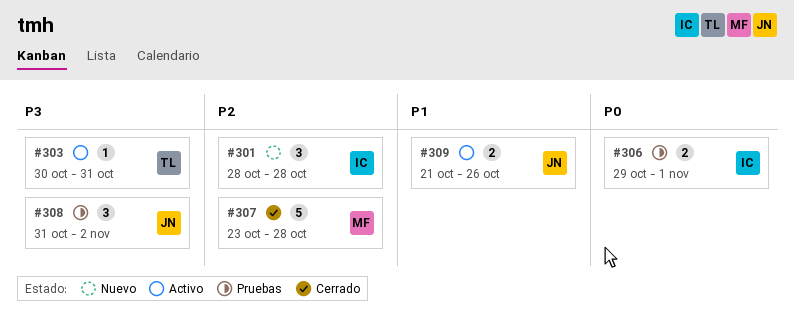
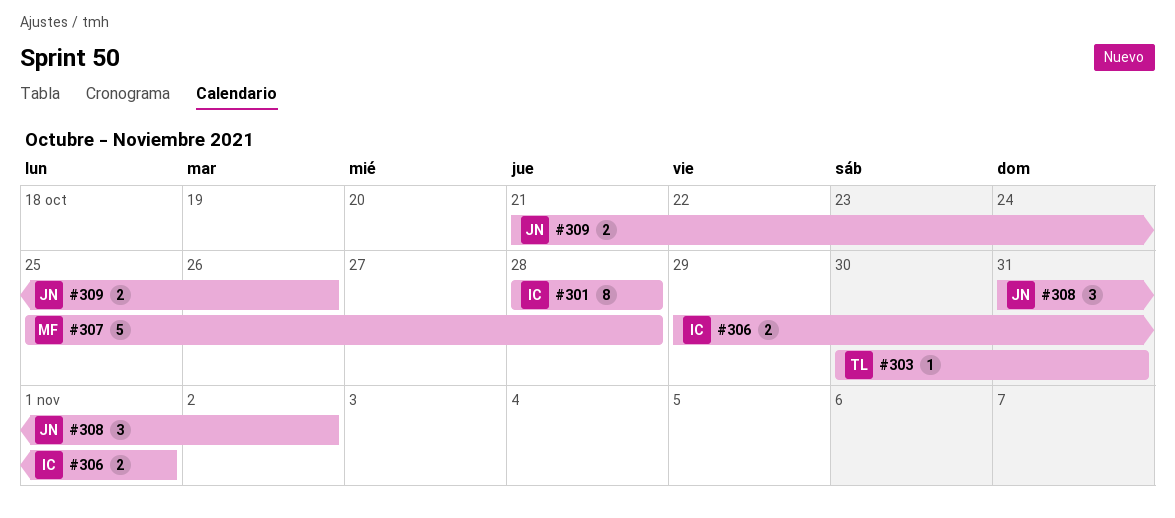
#301, estimate: 3 -> 8
#307, start: Oct 23 -> Oct 25

